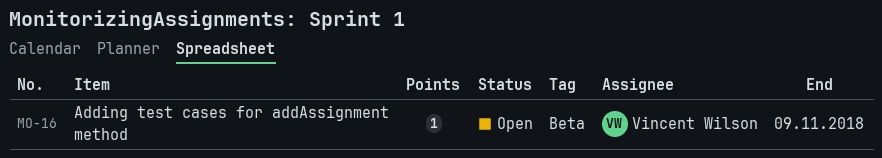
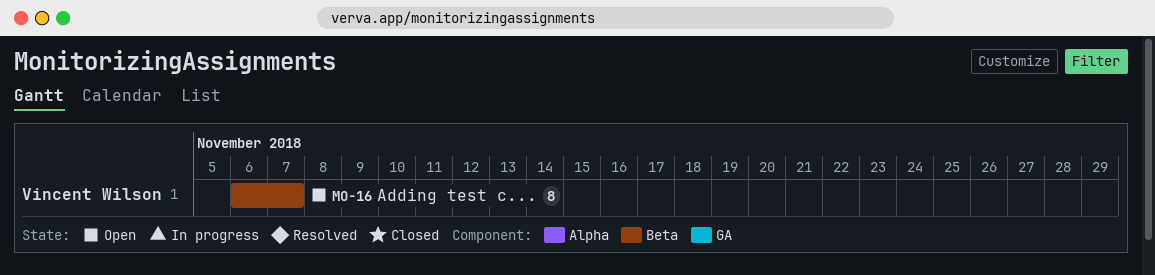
MO-16, estimate: 1 -> 8
MO-16, due: Nov 9 -> Nov 7

